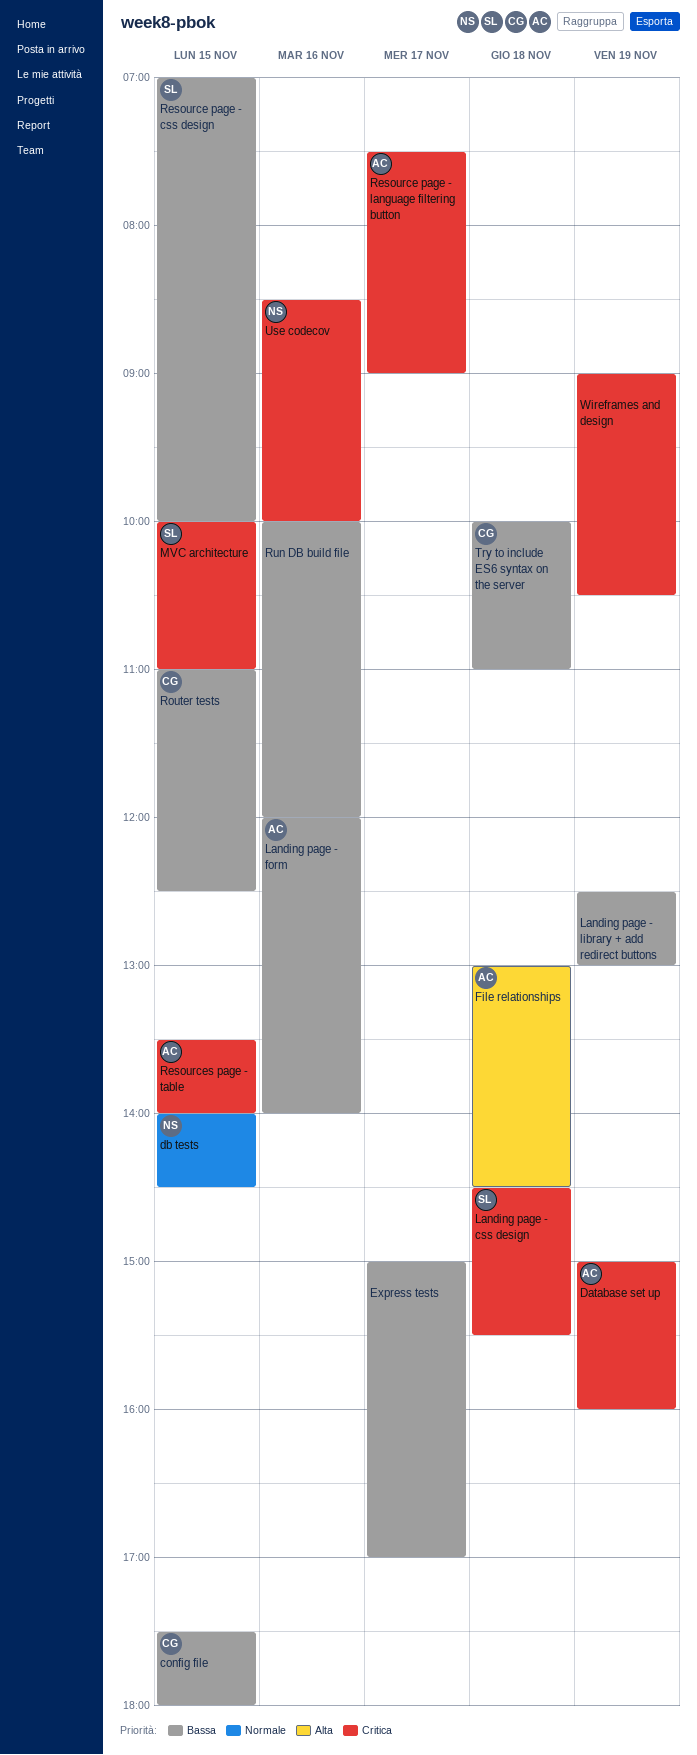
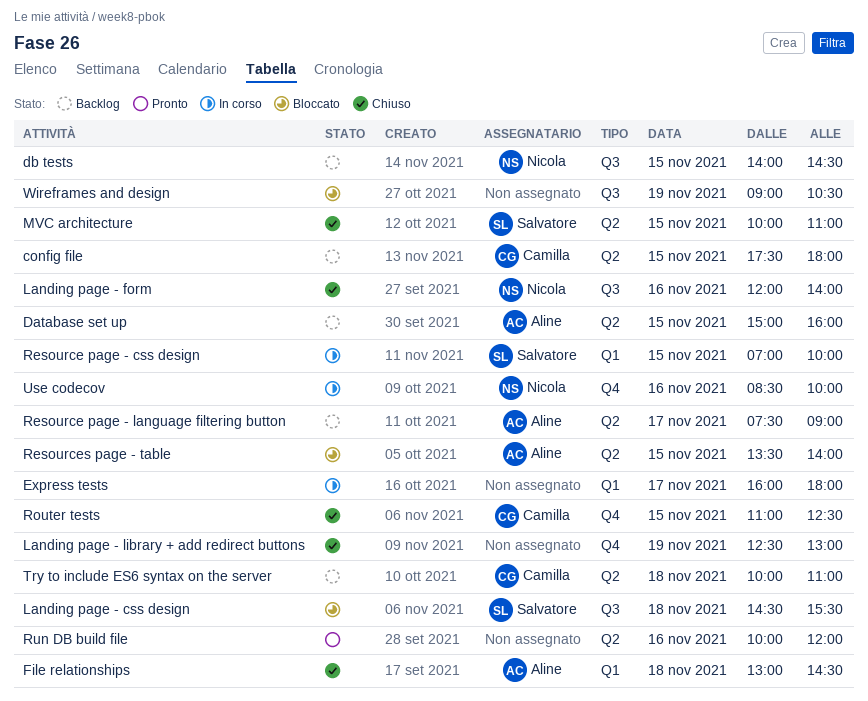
Database set up, day: Nov 19 -> Nov 15
Express tests, begins: 15:00 -> 16:00
Express tests, ends: 17:00 -> 18:00
Landing page - form, owner: Aline -> Nicola

